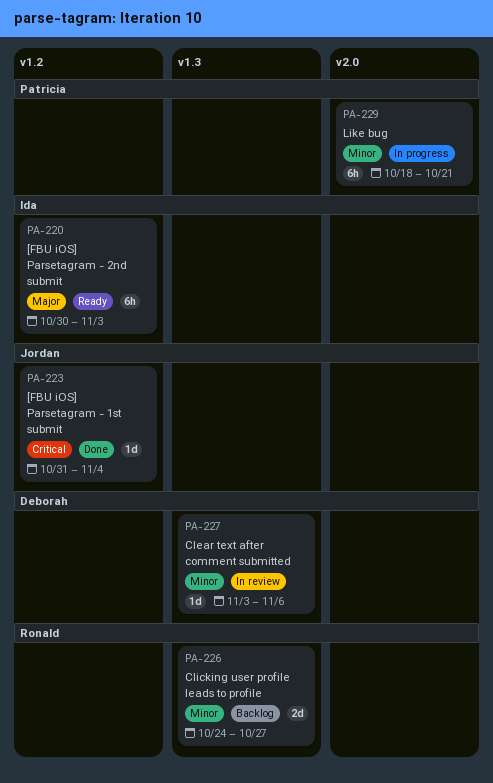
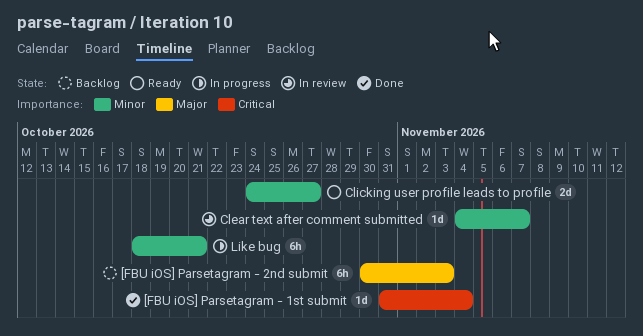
[FBU iOS] Parsetagram - 2nd submit, status: Ready -> Backlog
Clear text after comment submitted, start: Nov 3 -> Nov 4
Clear text after comment submitted, due: Nov 6 -> Nov 7
Clicking user profile leads to profile, status: Backlog -> Ready

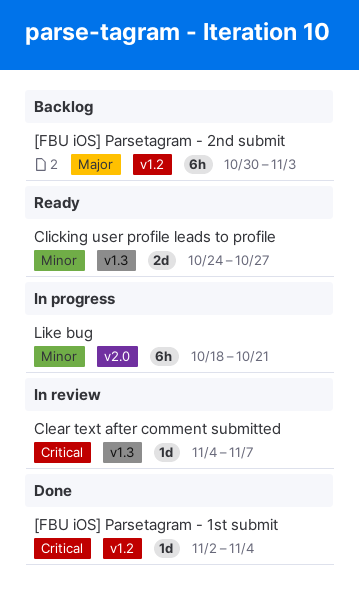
[FBU iOS] Parsetagram - 1st submit, start: Oct 31 -> Nov 2
Clear text after comment submitted, priority: Minor -> Critical

